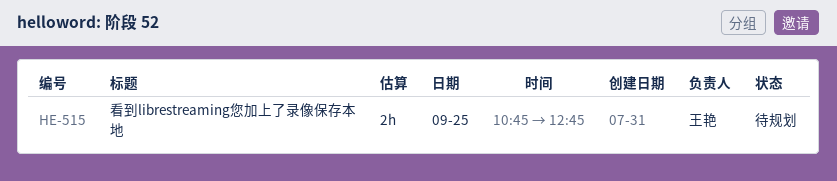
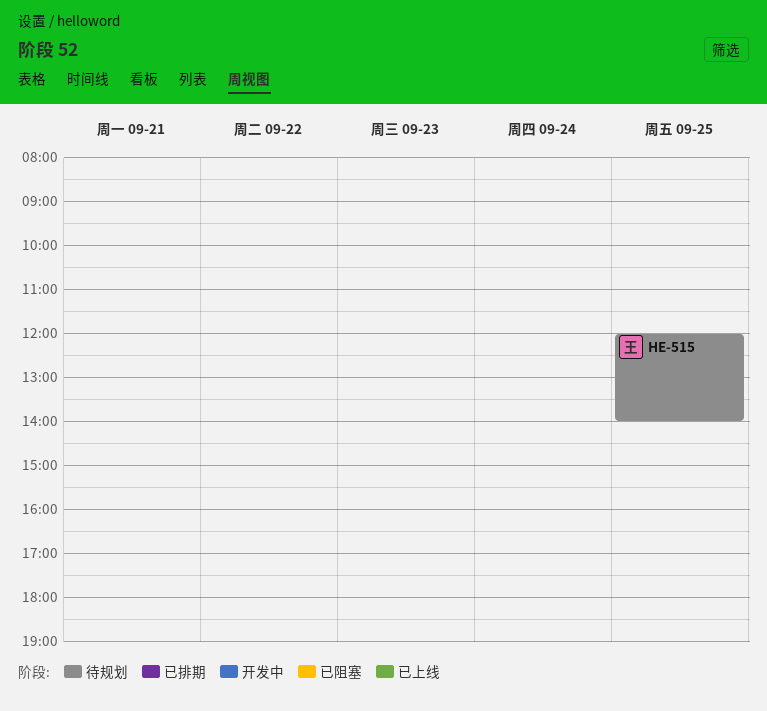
HE-515, begins: 10:45 -> 12:00
HE-515, ends: 12:45 -> 14:00

